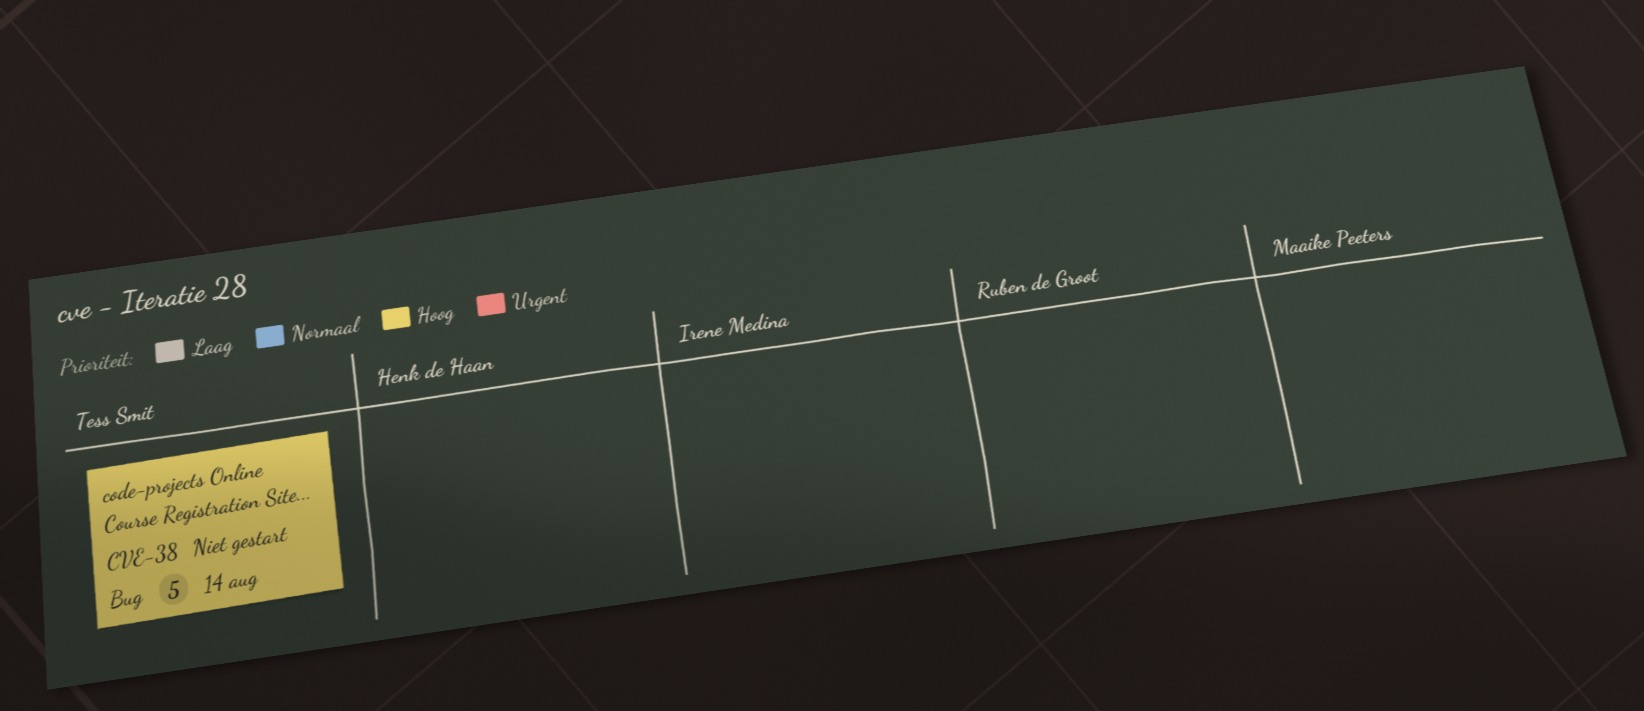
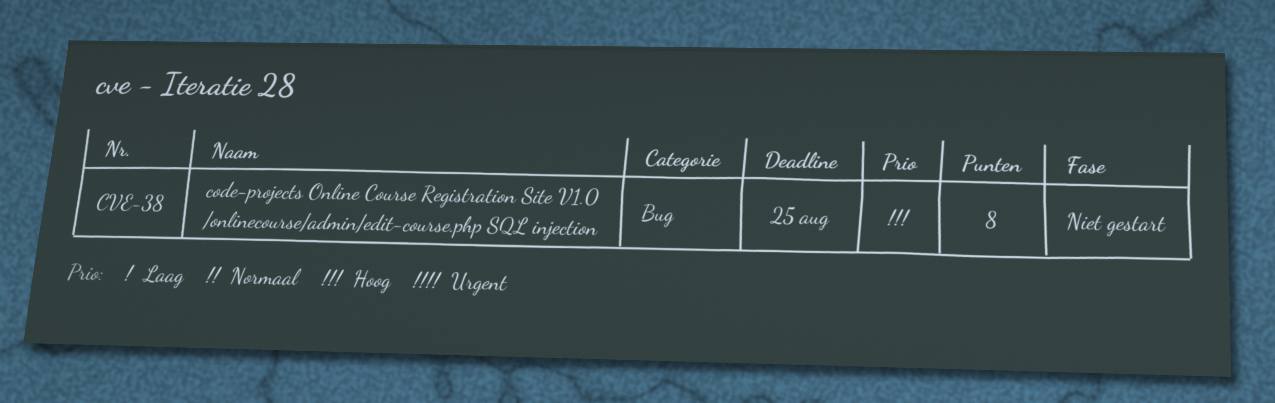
CVE-38, estimate: 5 -> 8
CVE-38, due: Aug 14 -> Aug 25

